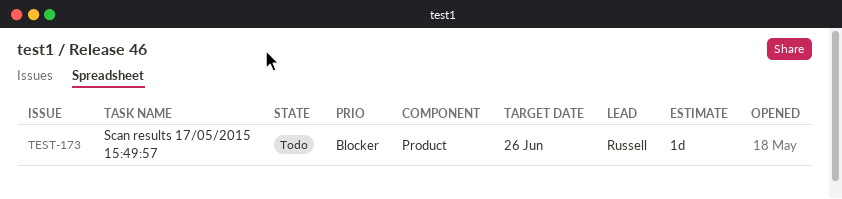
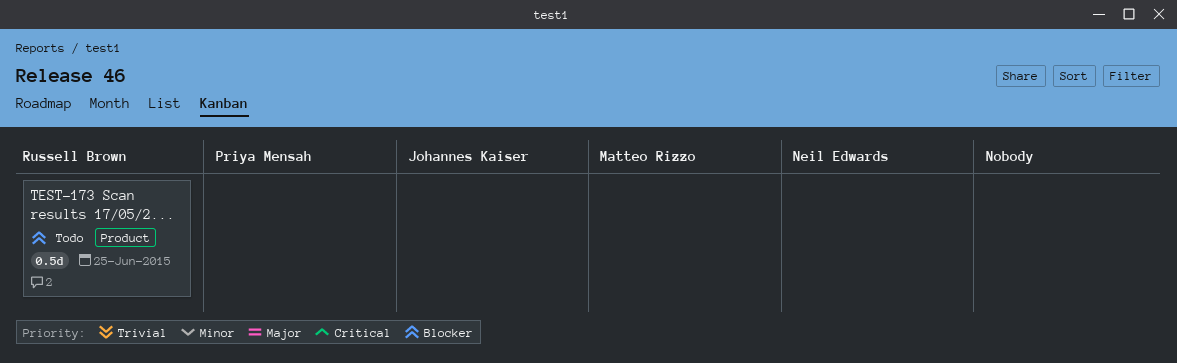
TEST-173, estimate: 1d -> 0.5d
TEST-173, due: Jun 26 -> Jun 25

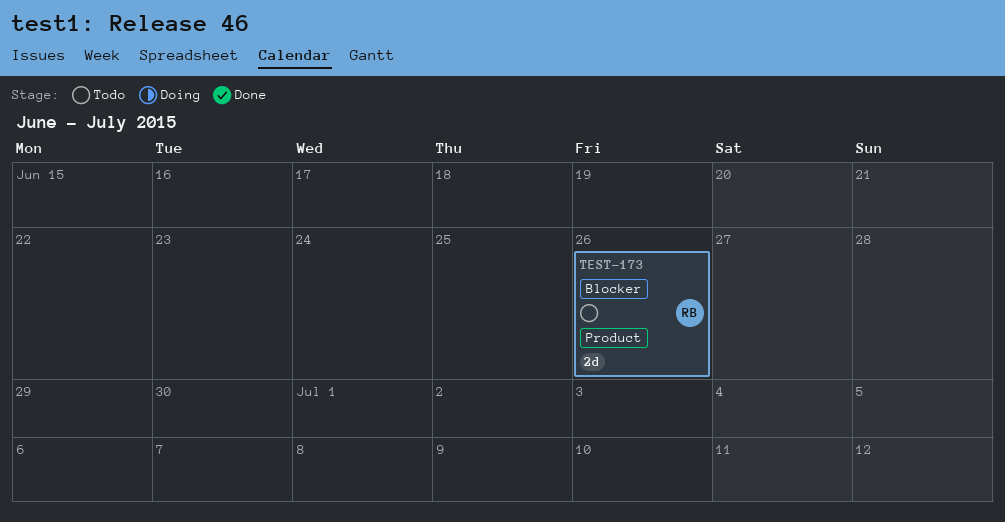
TEST-173, estimate: 0.5d -> 2d
TEST-173, due: Jun 25 -> Jun 26

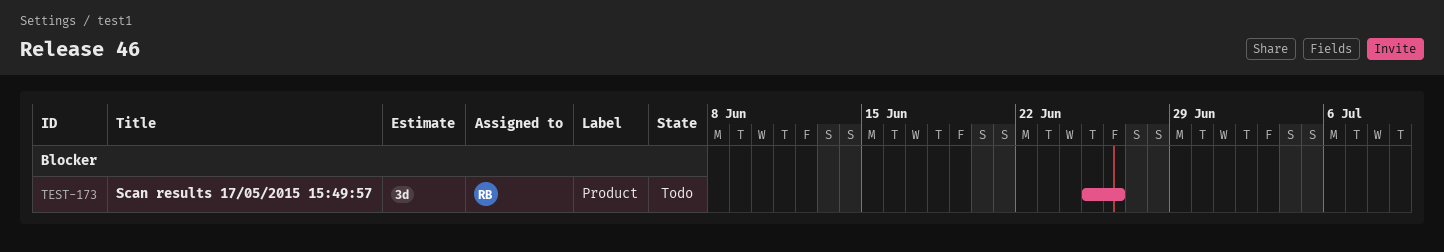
TEST-173, estimate: 2d -> 3d

